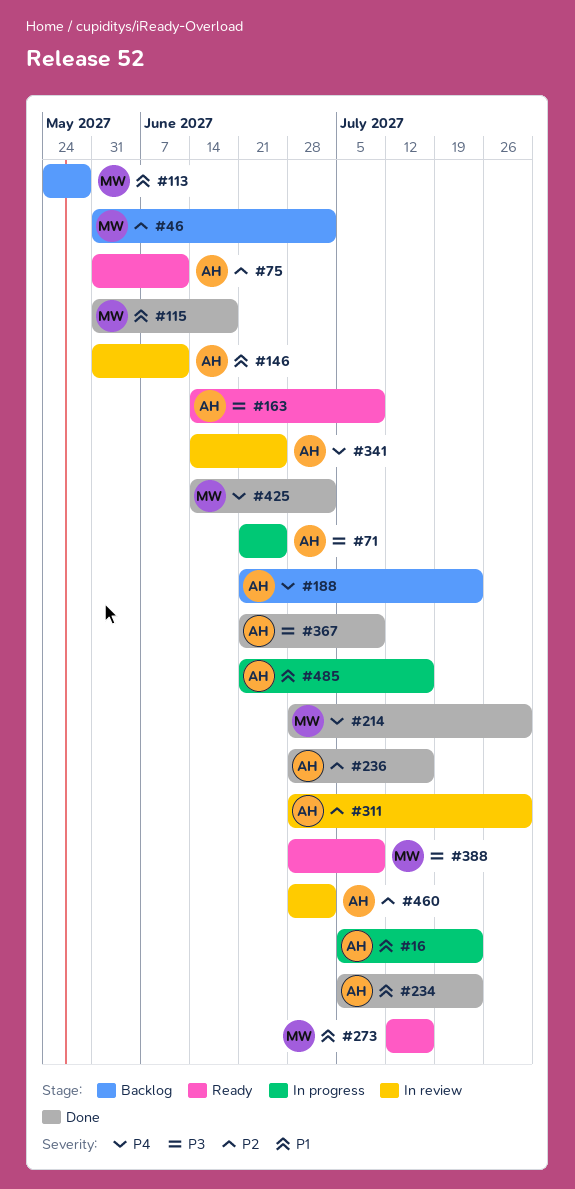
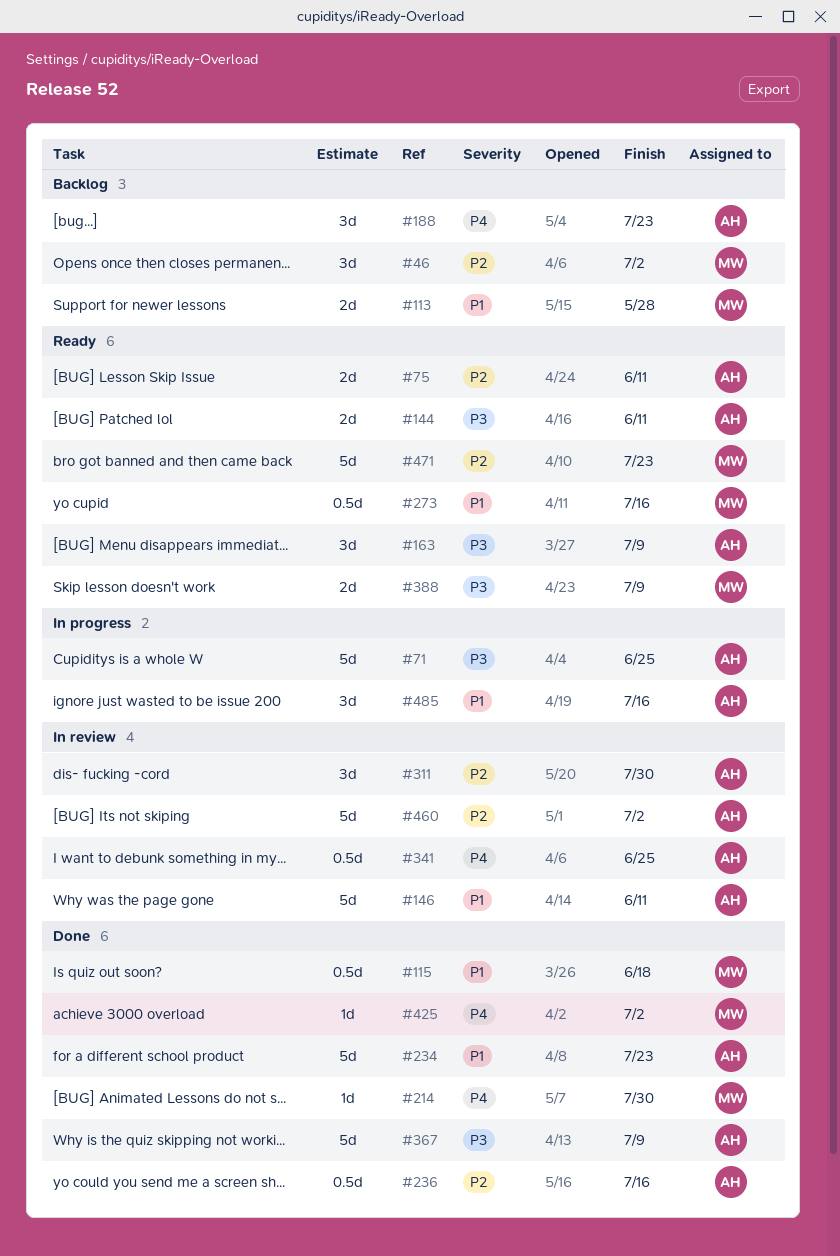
#16: present -> none
#144: none -> present
#471: none -> present

